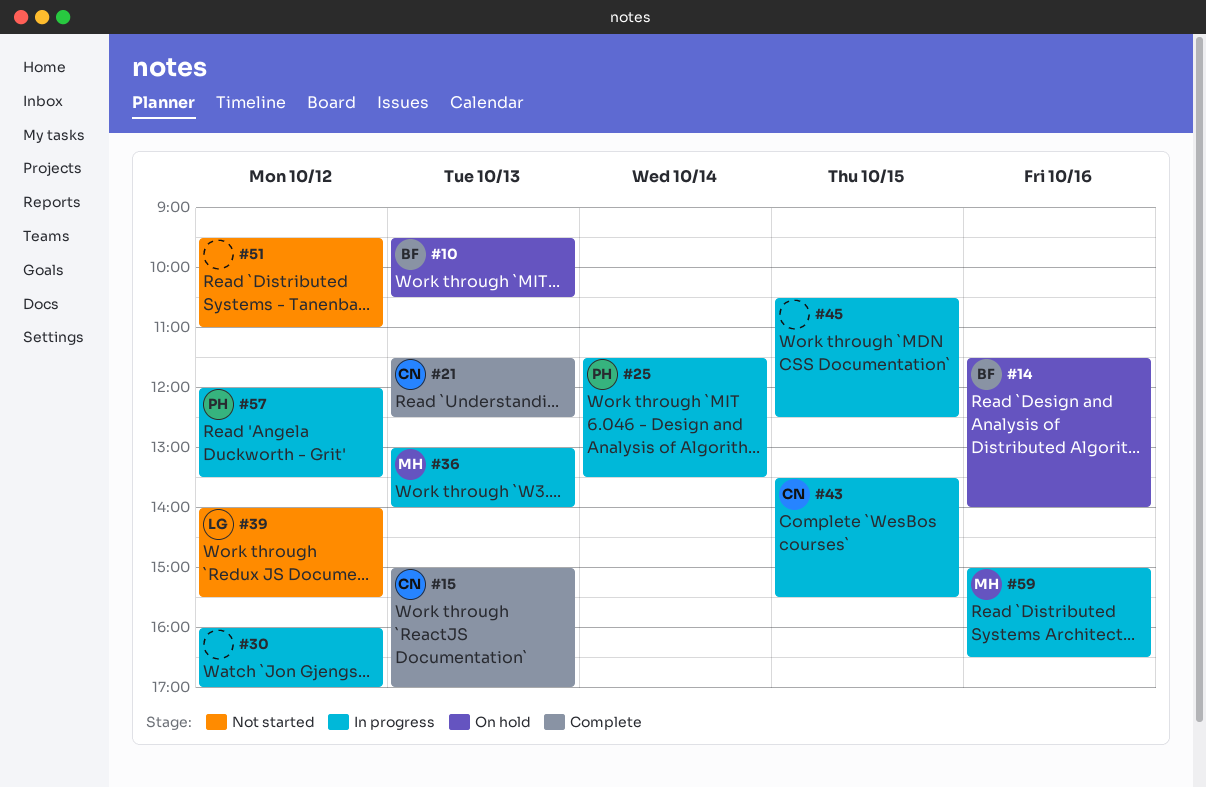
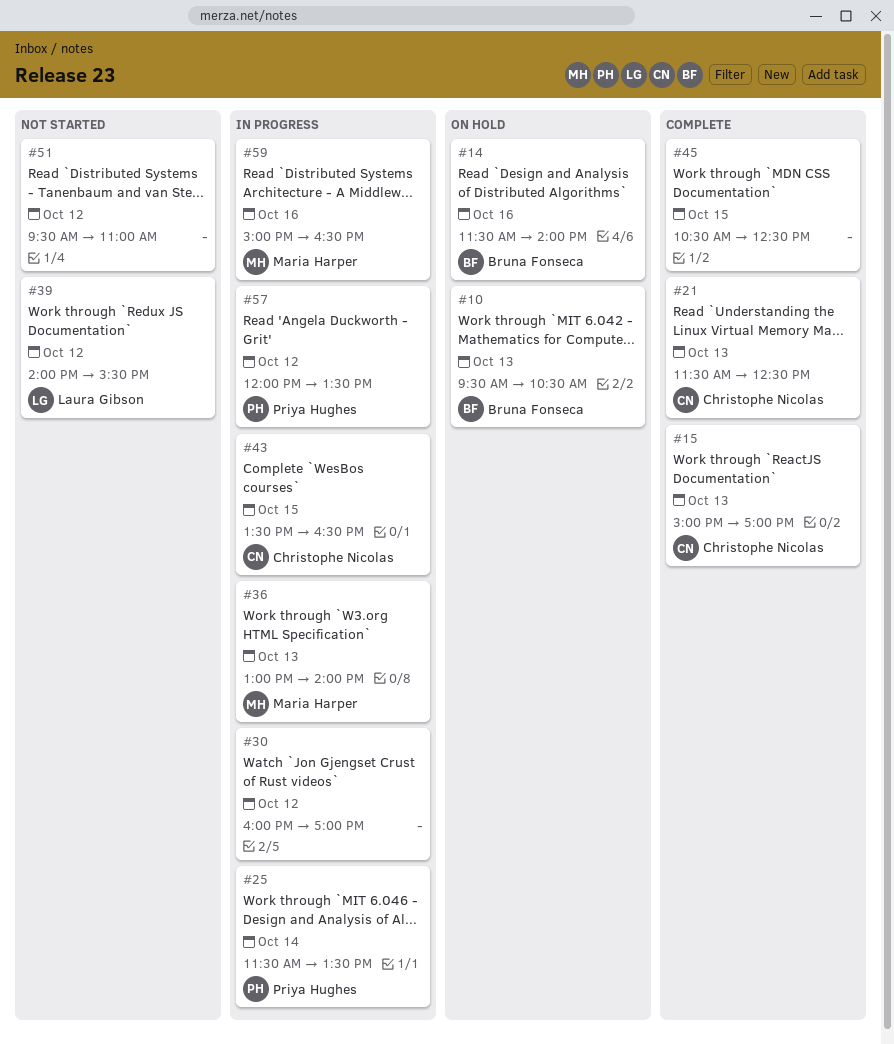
#43, ends: 15:30 -> 16:30
#45, status: In progress -> Complete

